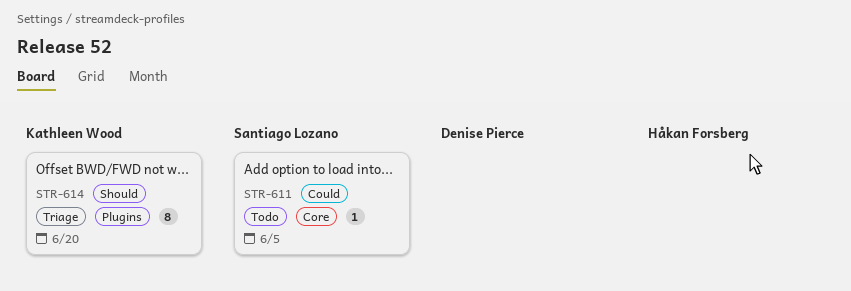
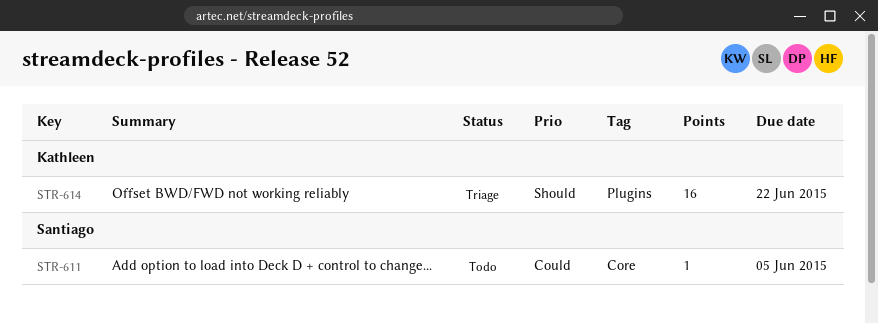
STR-614, estimate: 8 -> 16
STR-614, due: Jun 20 -> Jun 22

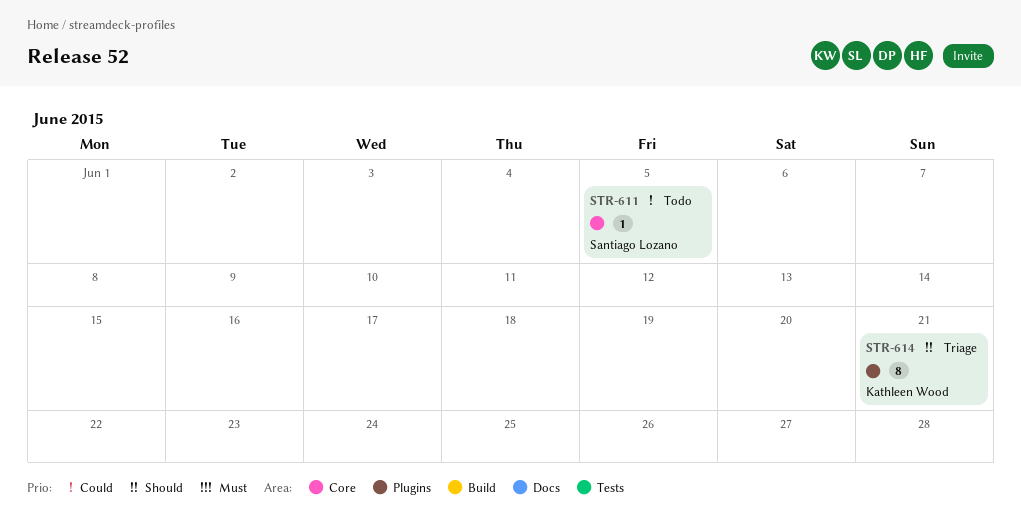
STR-614, estimate: 16 -> 8
STR-614, due: Jun 22 -> Jun 21

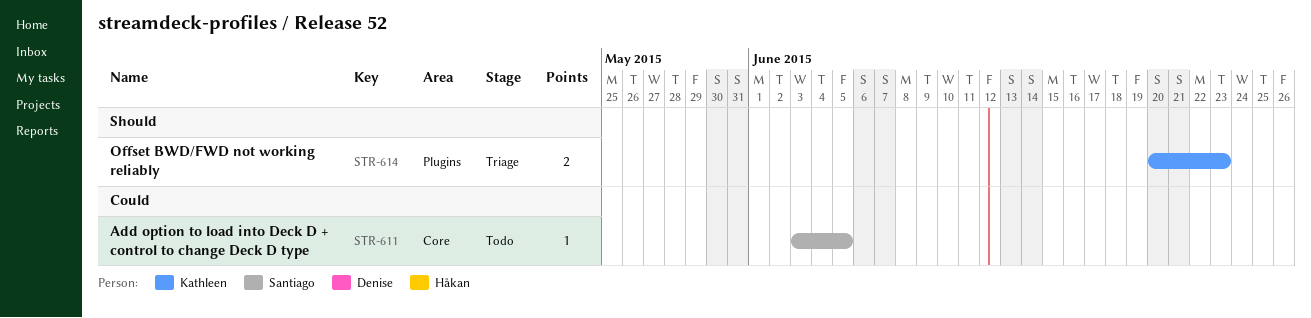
STR-614, estimate: 8 -> 2
STR-614, due: Jun 21 -> Jun 23

